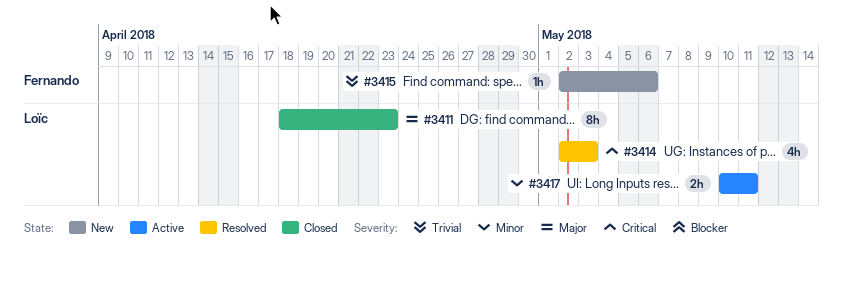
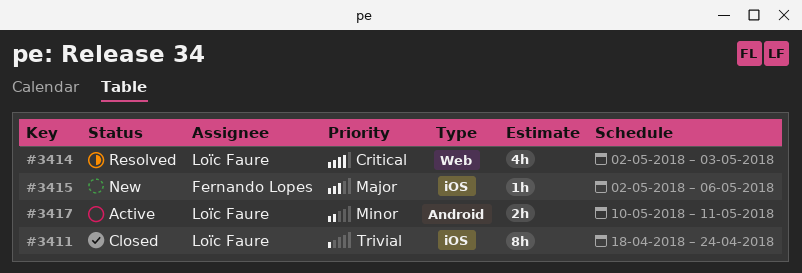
#3411, priority: Major -> Trivial
#3411, due: Apr 23 -> Apr 24
#3415, priority: Trivial -> Major

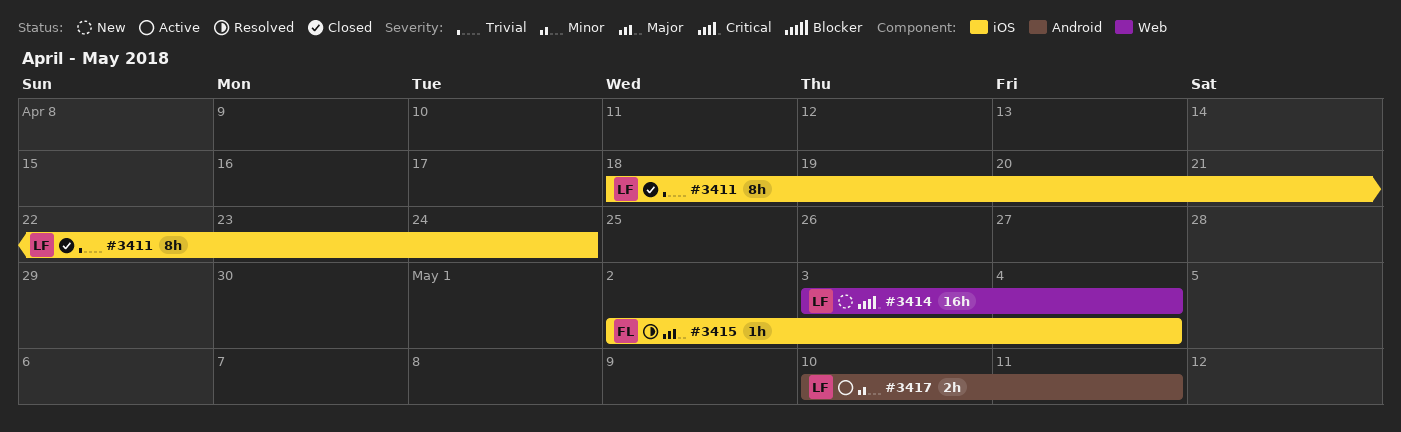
#3414, status: Resolved -> New
#3414, estimate: 4h -> 16h
#3414, start: May 2 -> May 3
#3414, due: May 3 -> May 4
#3415, status: New -> Resolved
#3415, due: May 6 -> May 4

